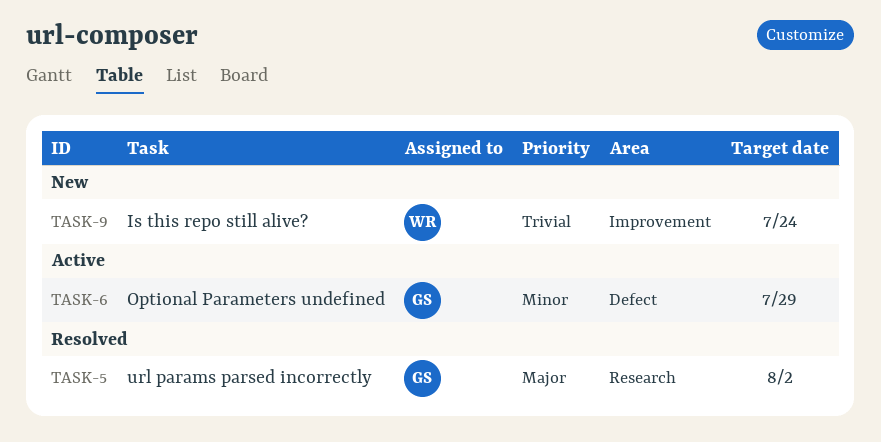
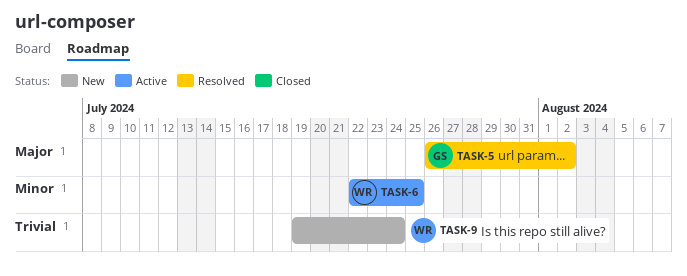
TASK-6, owner: GS -> WR
TASK-6, due: Jul 29 -> Jul 25

